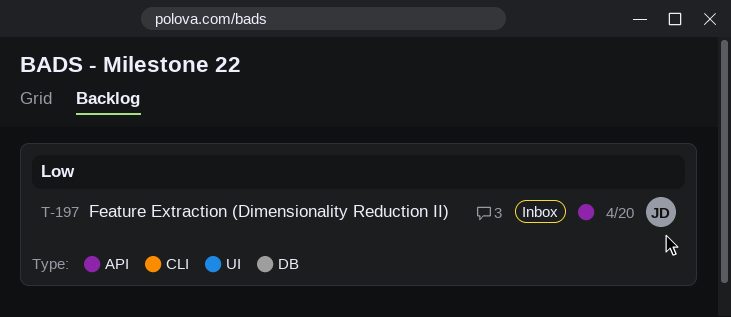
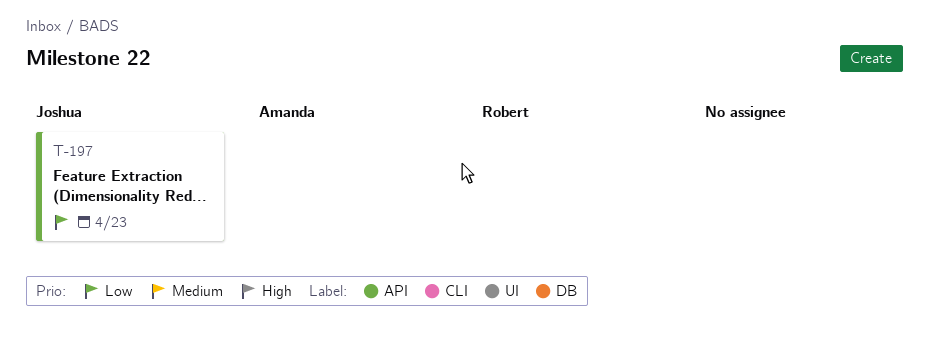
T-197, due: Apr 20 -> Apr 23

